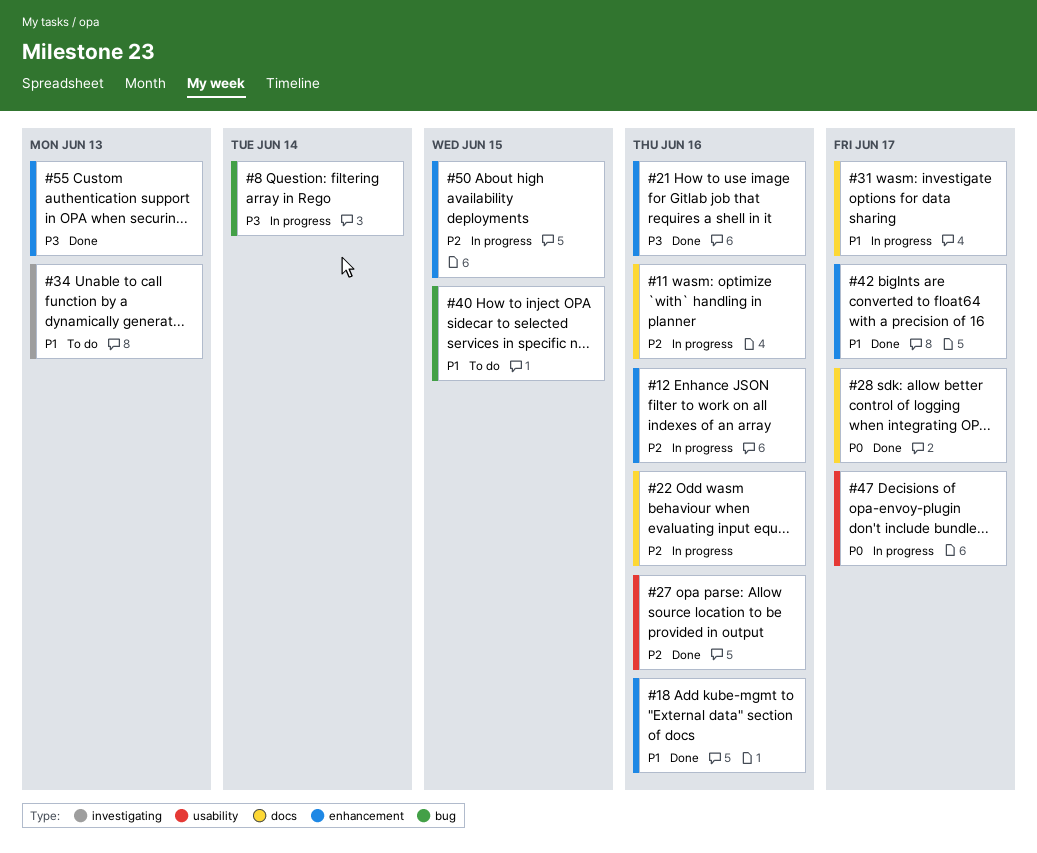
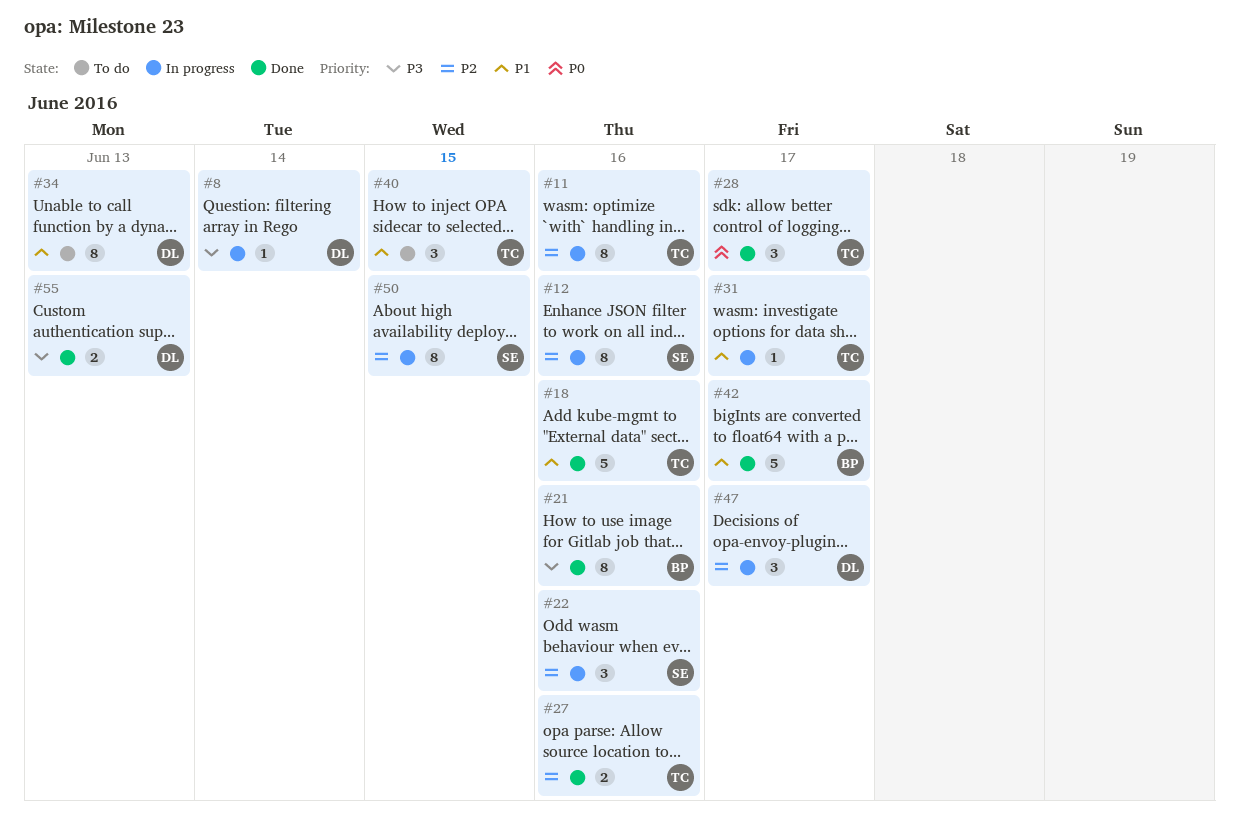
#47, priority: P0 -> P2

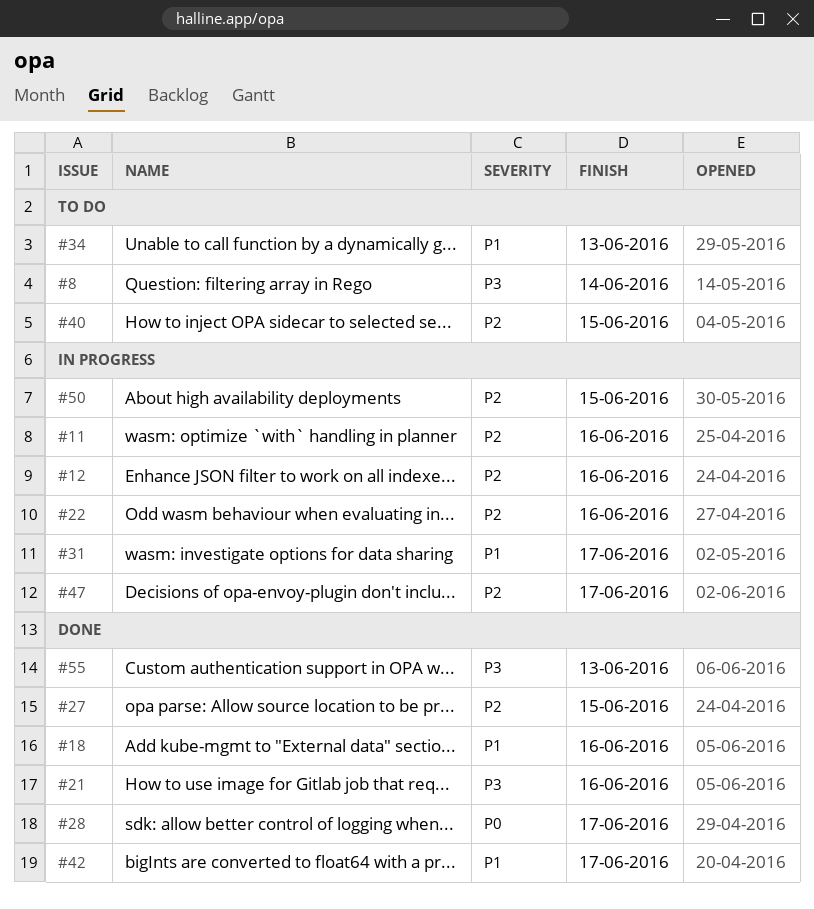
#8, status: In progress -> To do
#27, due: Jun 16 -> Jun 15
#40, priority: P1 -> P2

